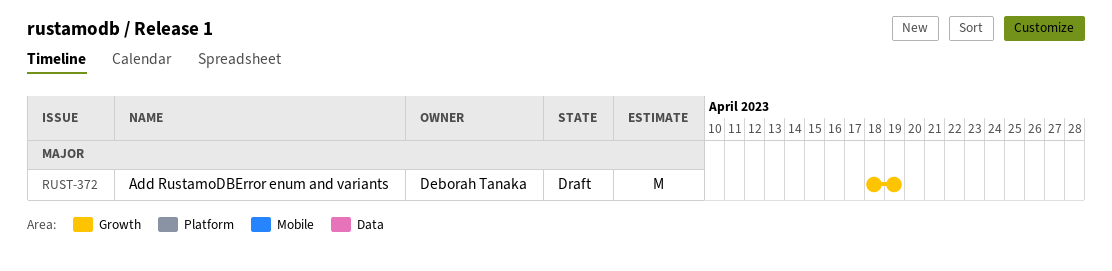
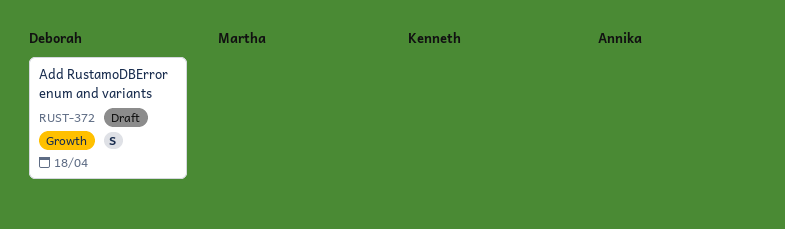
RUST-372, estimate: M -> S
RUST-372, due: Apr 19 -> Apr 18

